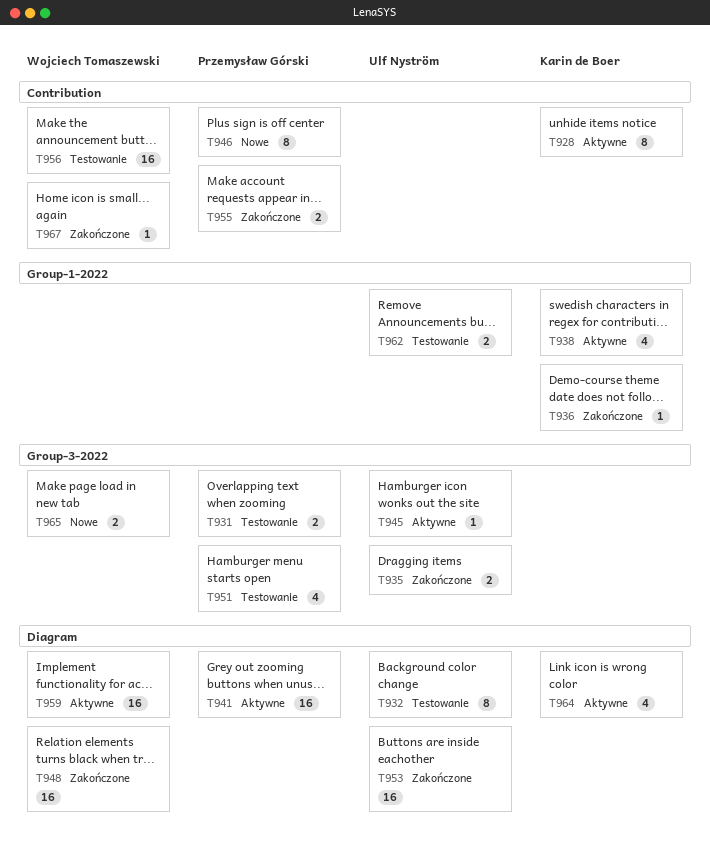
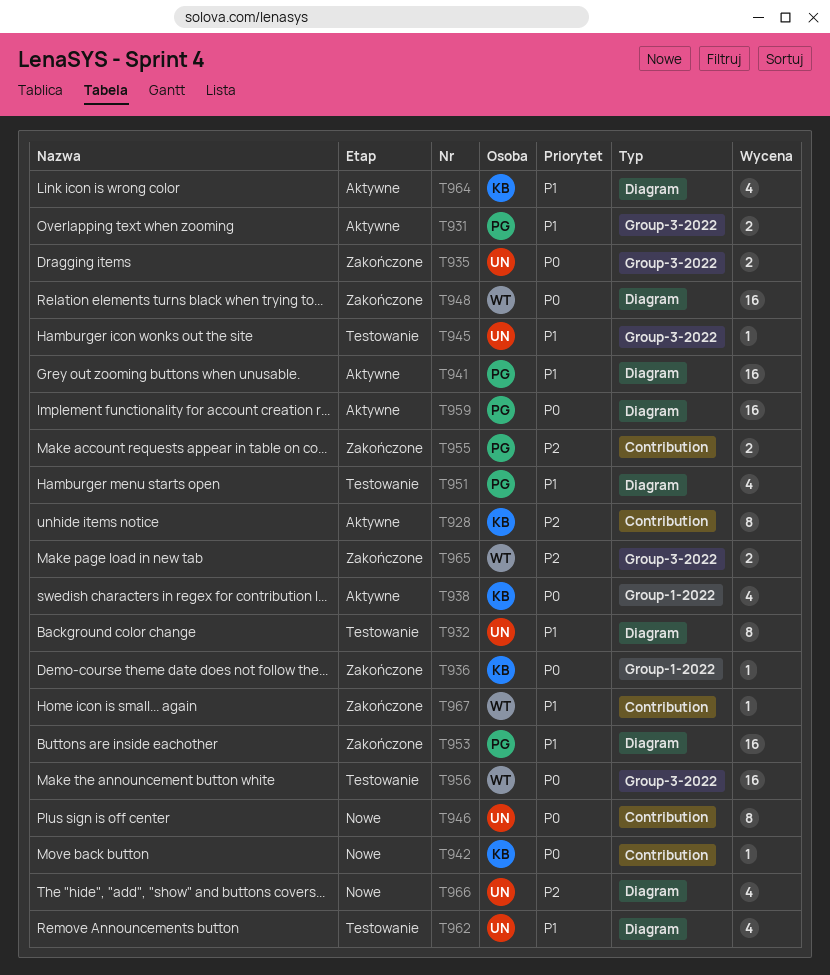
T931, status: Testowanie -> Aktywne
T942: none -> present
T945, status: Aktywne -> Testowanie
T946, owner: Przemysław Górski -> Ulf Nyström
T951, label: Group-3-2022 -> Diagram
T953, owner: Ulf Nyström -> Przemysław Górski
T956, label: Contribution -> Group-3-2022
T959, owner: Wojciech Tomaszewski -> Przemysław Górski
T962, label: Group-1-2022 -> Diagram
T962, estimate: 2 -> 4
T965, status: Nowe -> Zakończone
T966: none -> present

